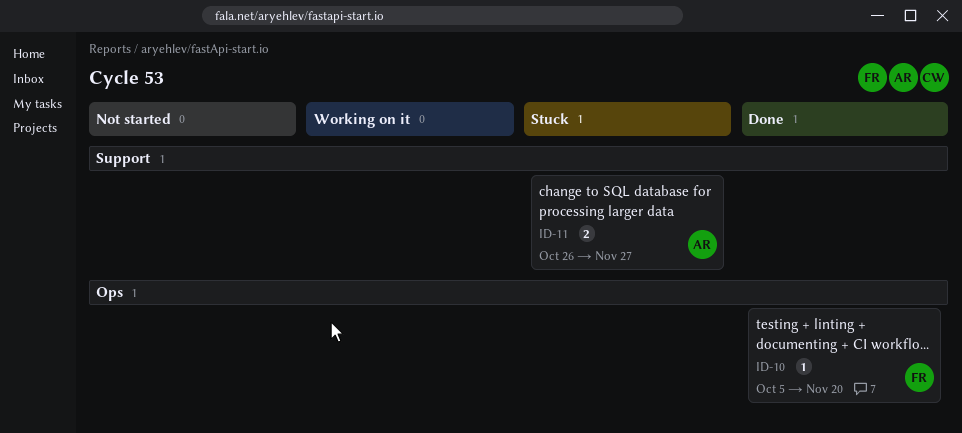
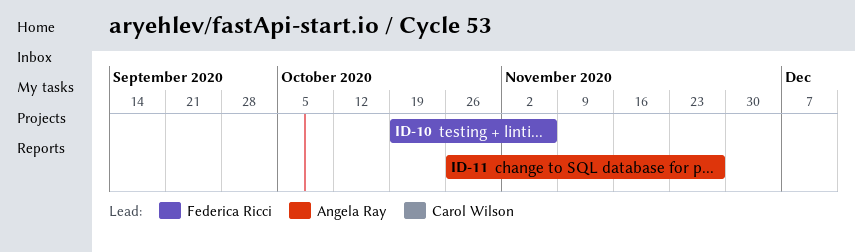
ID-10, start: Oct 5 -> Oct 19
ID-10, due: Nov 20 -> Nov 6

